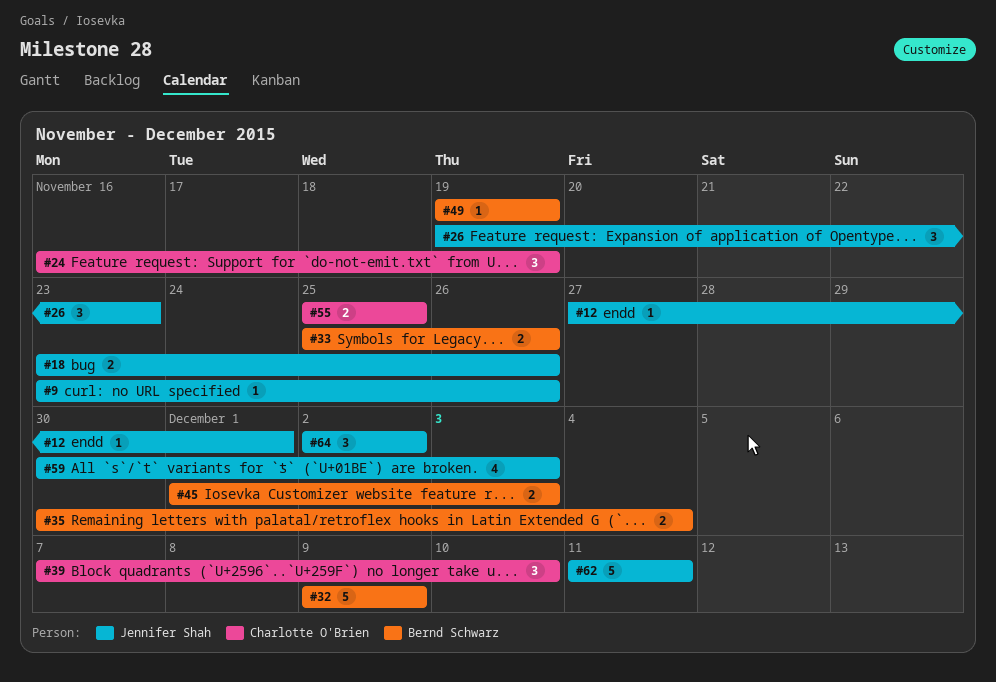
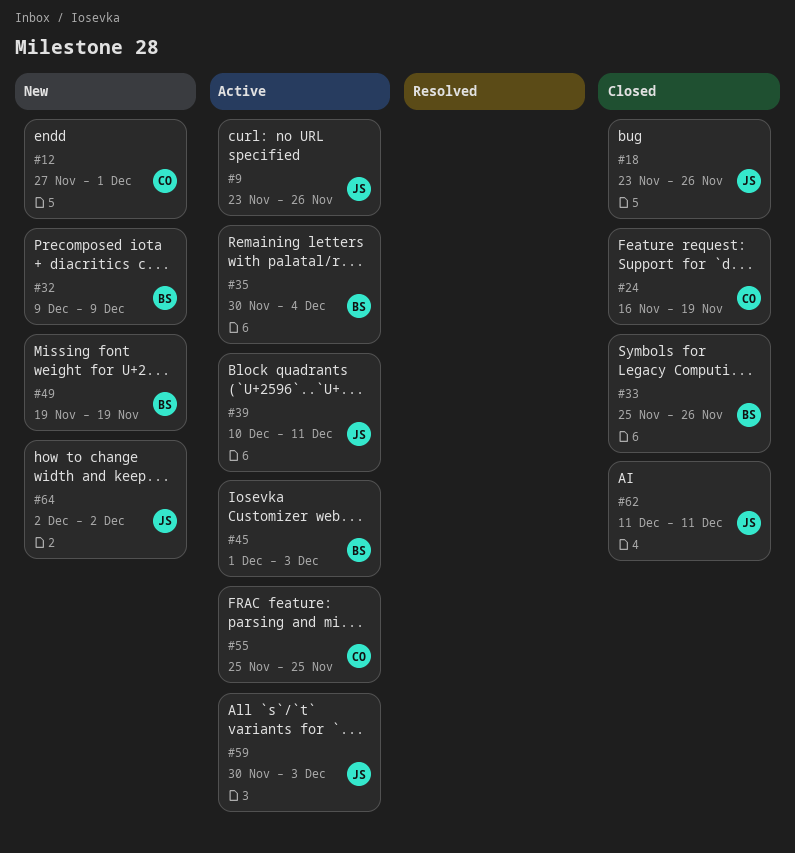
#12, owner: Jennifer Shah -> Charlotte O'Brien
#26: present -> none
#39, owner: Charlotte O'Brien -> Jennifer Shah
#39, start: Dec 7 -> Dec 10
#39, due: Dec 10 -> Dec 11

